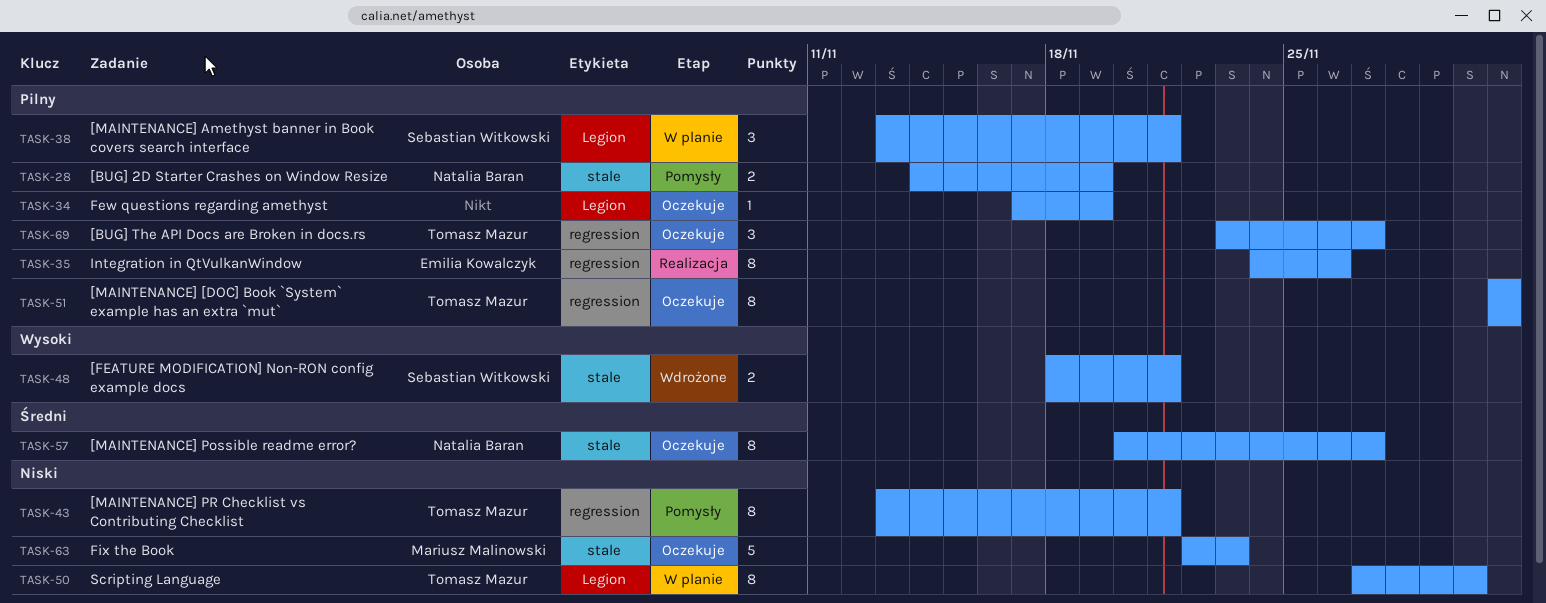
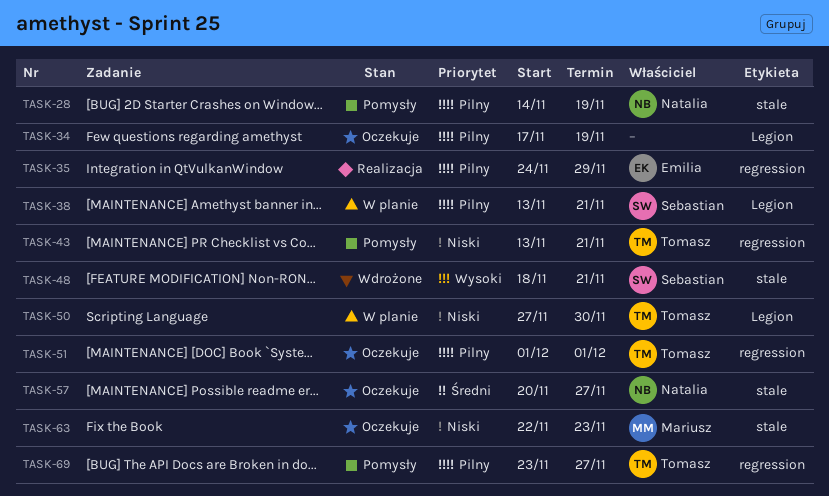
TASK-35, due: Nov 26 -> Nov 29
TASK-69, status: Oczekuje -> Pomysły

